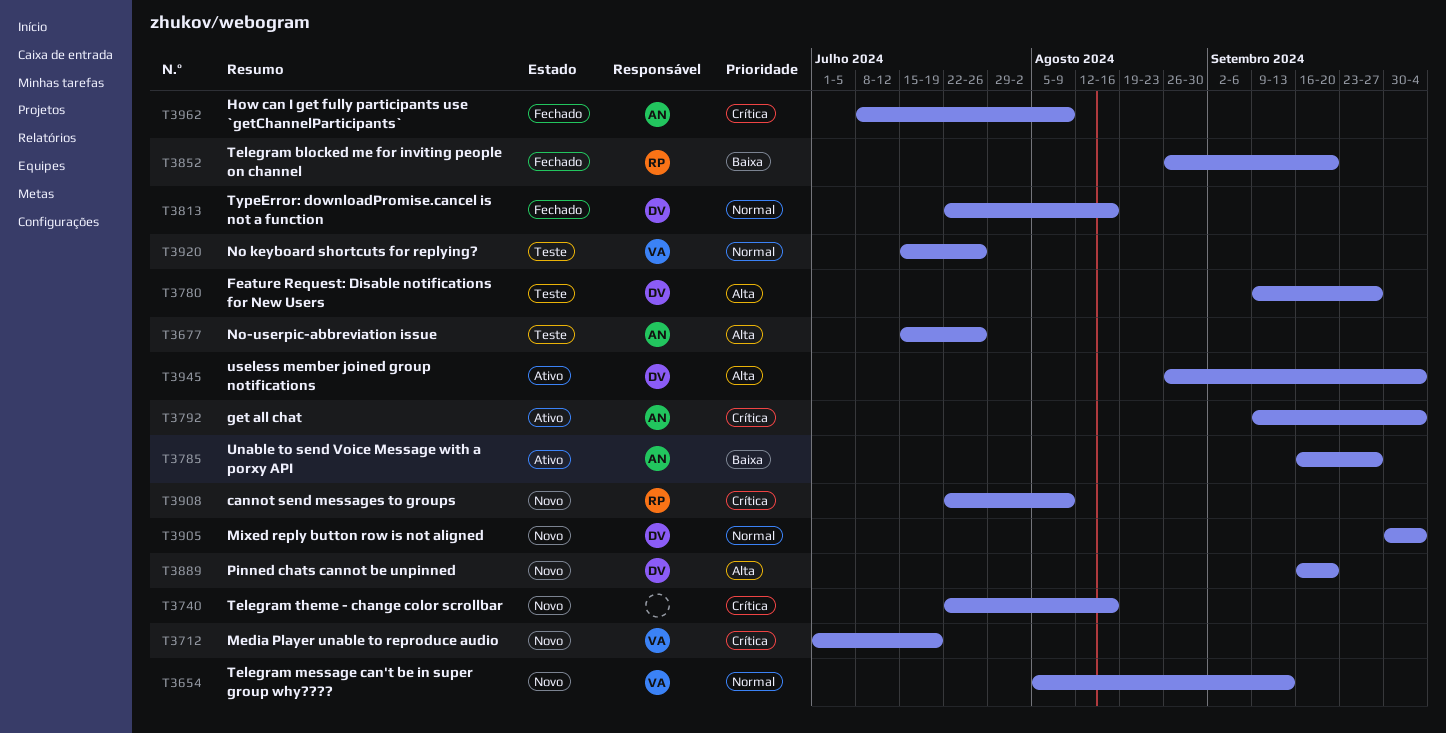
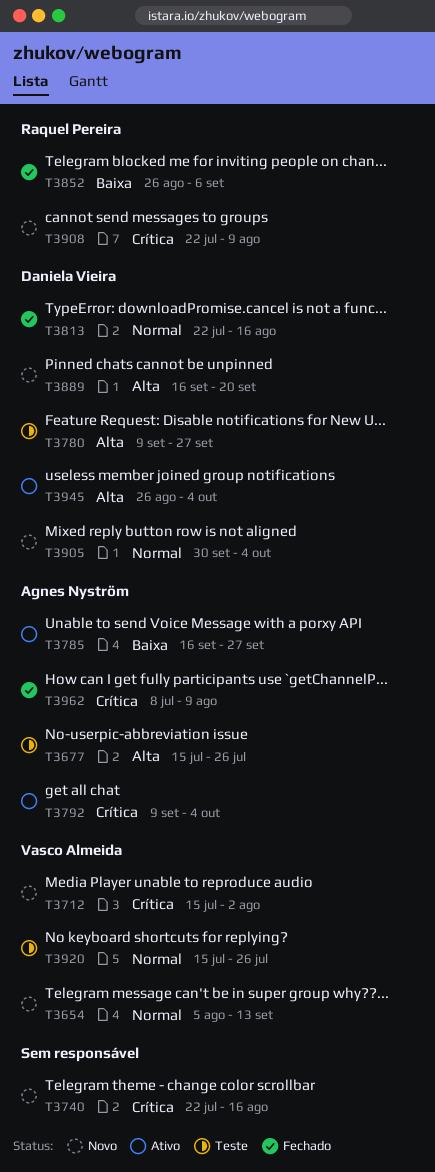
T3712, start: Jul 1 -> Jul 15
T3712, due: Jul 19 -> Aug 2
T3852, due: Sep 20 -> Sep 6

